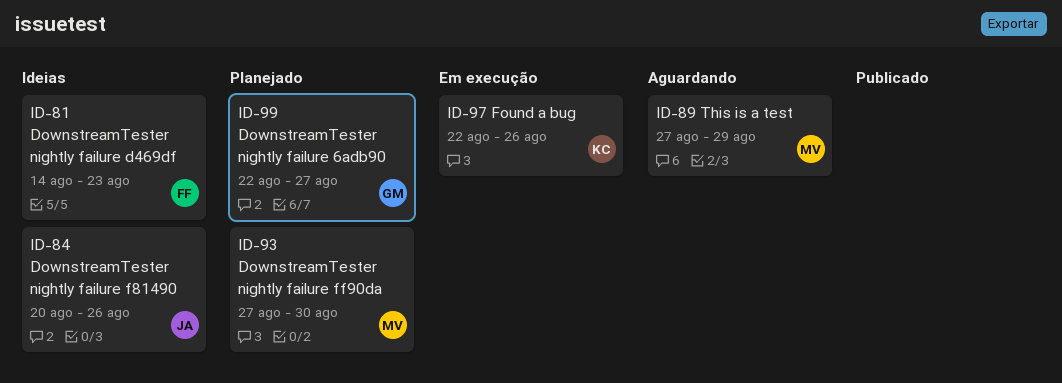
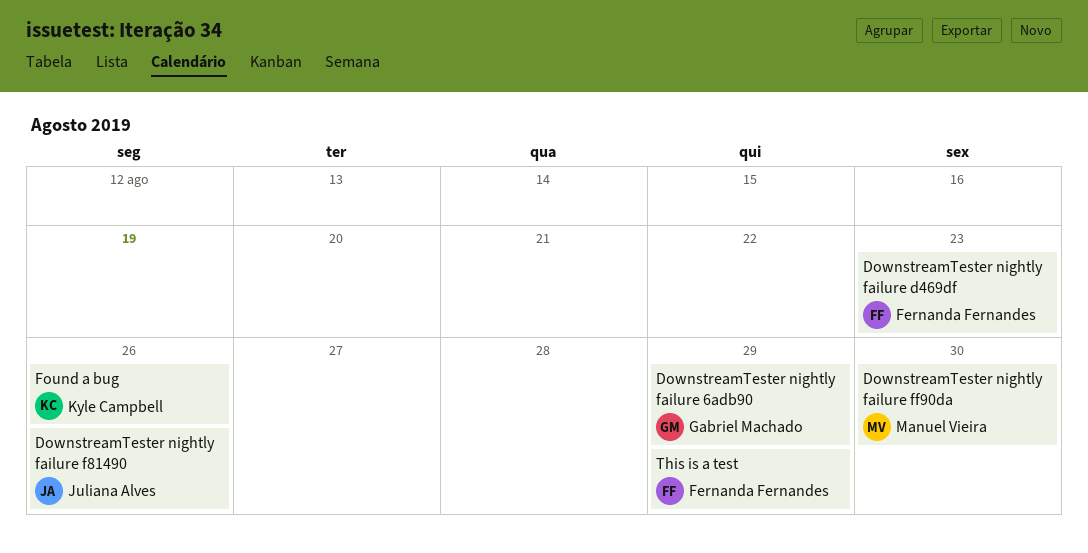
DownstreamTester nightly failure 6adb90, due: Aug 27 -> Aug 29
This is a test, owner: Manuel Vieira -> Fernanda Fernandes

